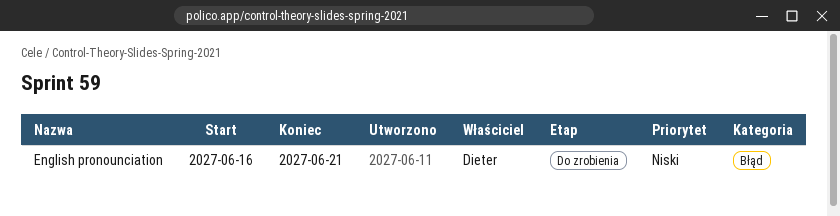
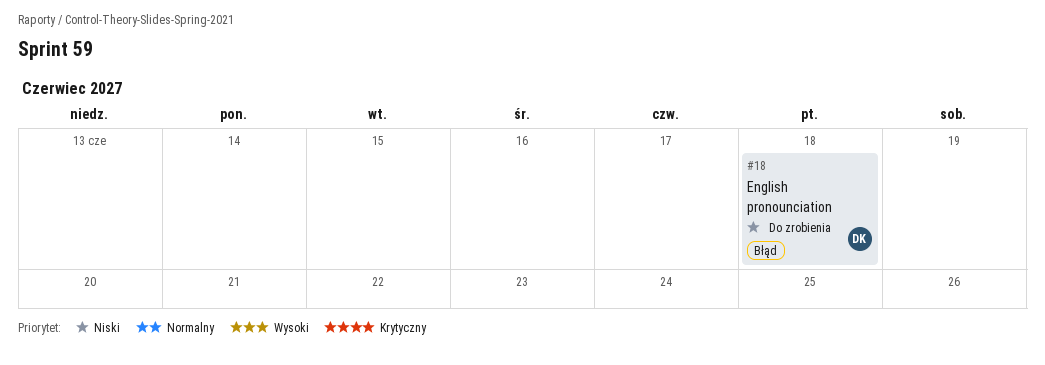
English pronounciation, due: Jun 21 -> Jun 18

